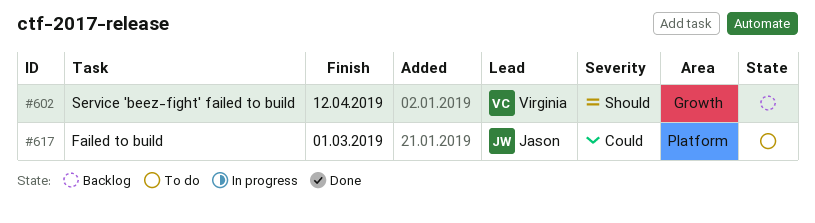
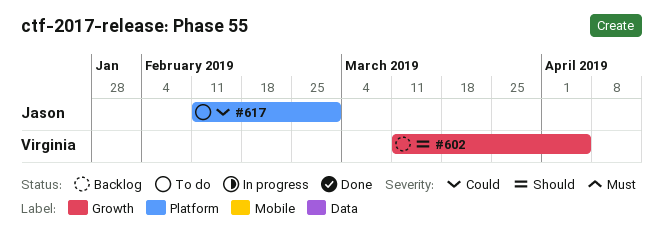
#602, due: Apr 12 -> Apr 5

